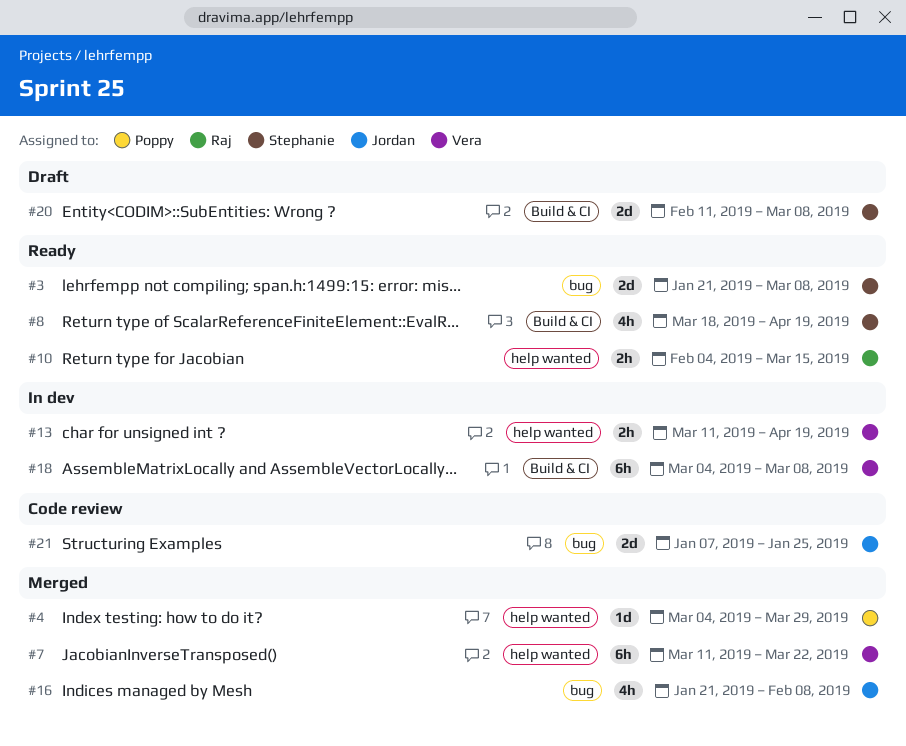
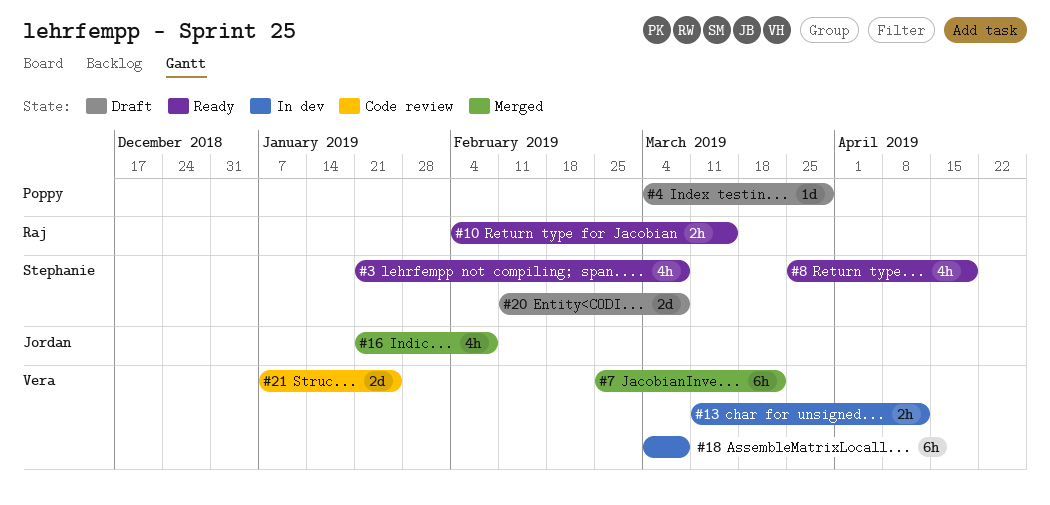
#3, estimate: 2d -> 4h
#4, status: Merged -> Draft
#7, start: Mar 11 -> Feb 25
#8, start: Mar 18 -> Mar 25
#13, due: Apr 19 -> Apr 12
#21, owner: Jordan -> Vera

